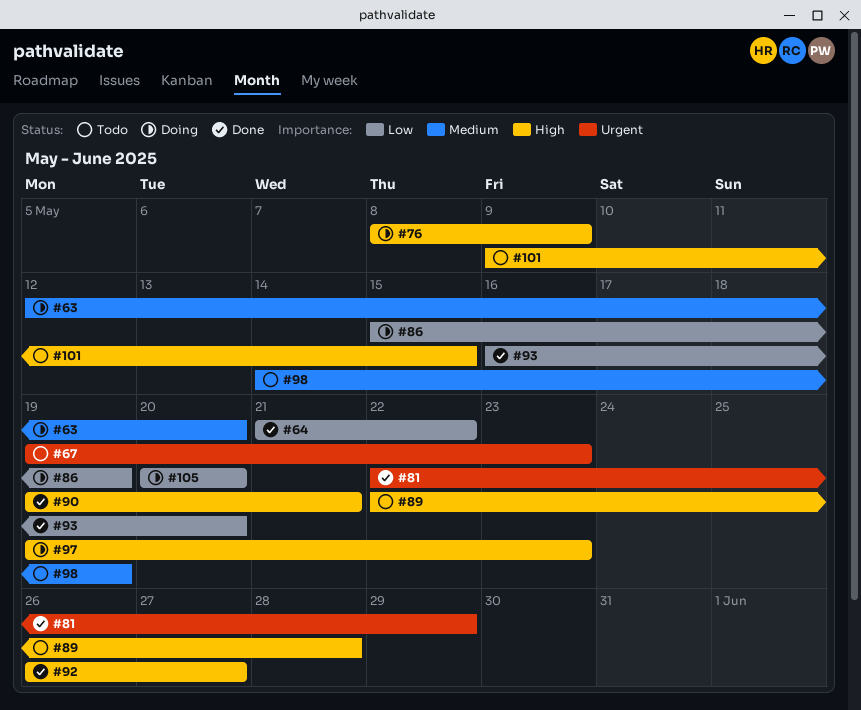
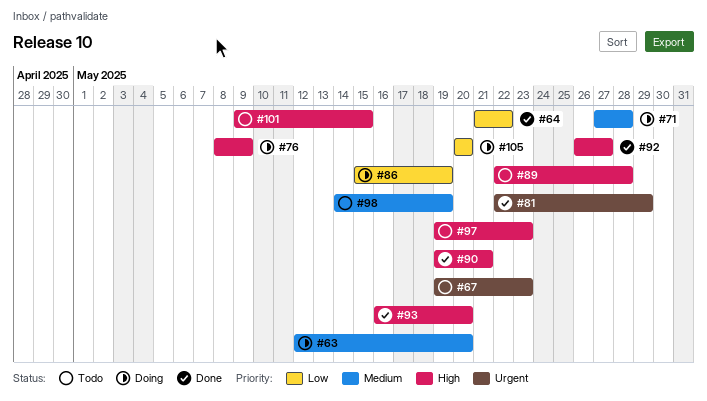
#71: none -> present
#93, priority: Low -> High
#97, status: Doing -> Todo

